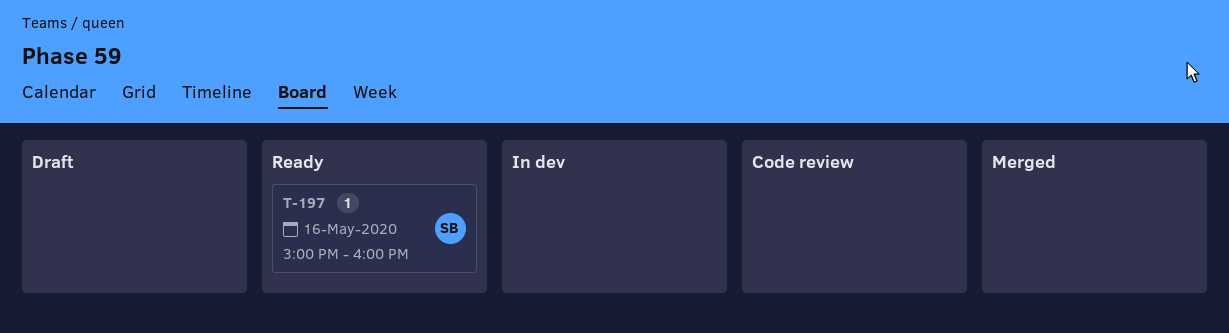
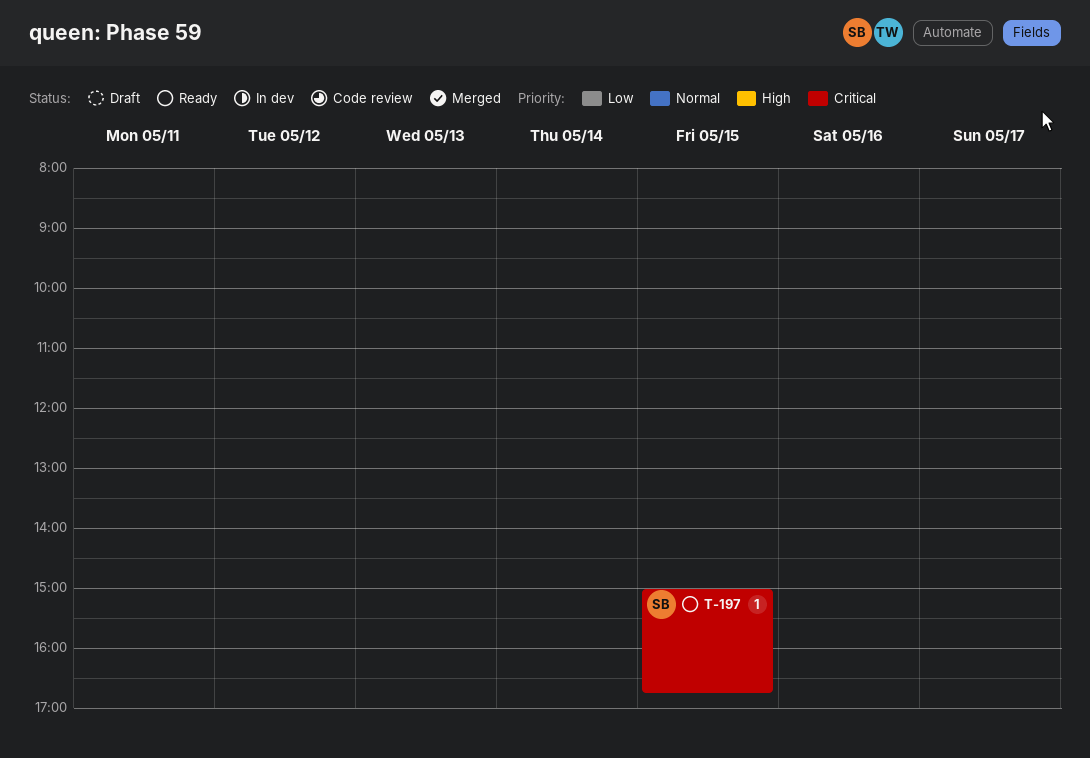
T-197, day: May 16 -> May 15
T-197, ends: 16:00 -> 16:45

